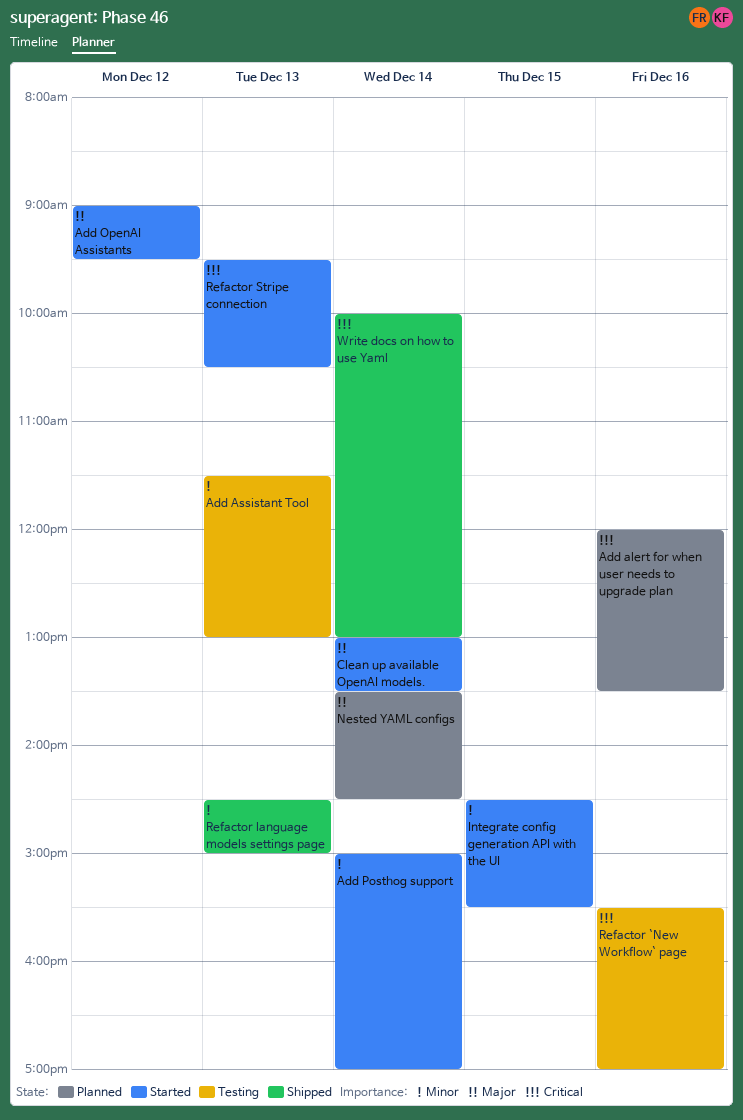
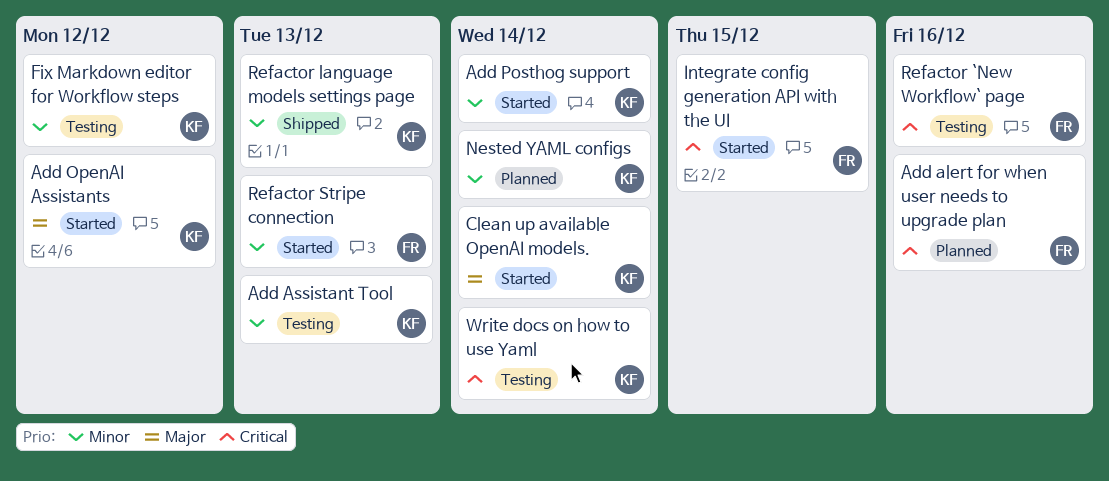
Fix Markdown editor for Workflow steps: none -> present
Integrate config generation API with the UI, priority: Minor -> Critical
Nested YAML configs, priority: Major -> Minor
Refactor Stripe connection, priority: Critical -> Minor
Write docs on how to use Yaml, status: Shipped -> Testing

